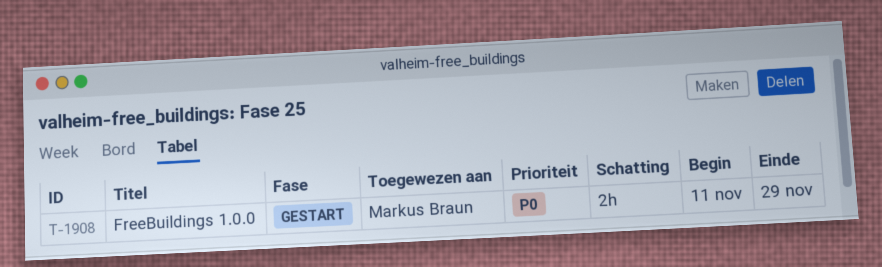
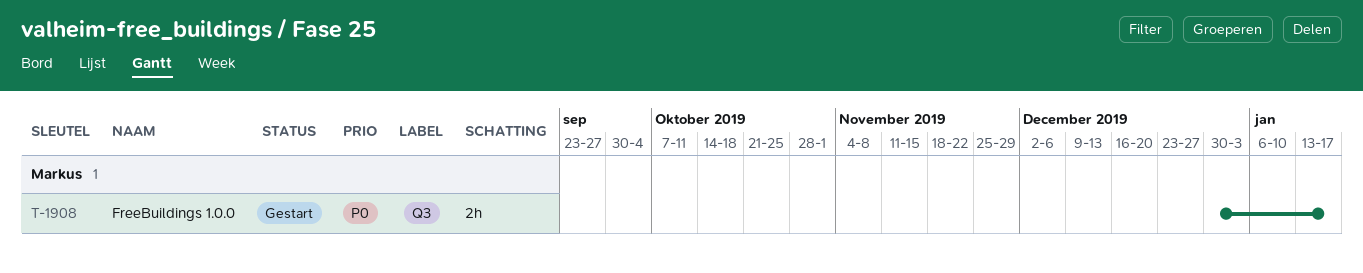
T-1908, start: Nov 11 -> Dec 30
T-1908, due: Nov 29 -> Jan 17

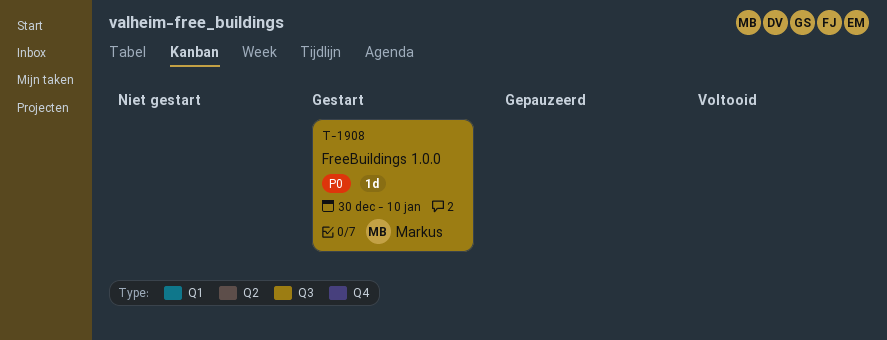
T-1908, estimate: 2h -> 1d
T-1908, due: Jan 17 -> Jan 10

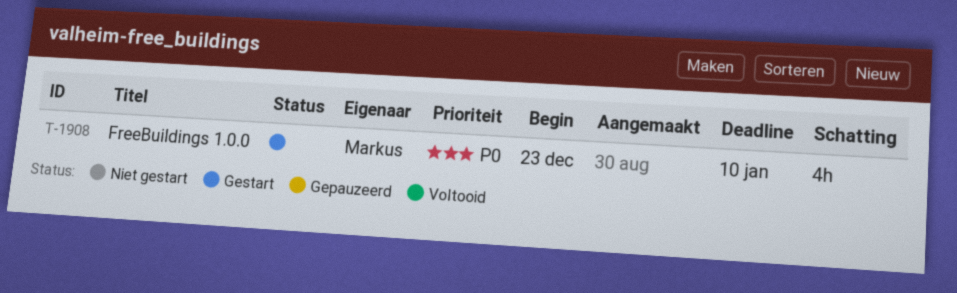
T-1908, estimate: 1d -> 4h
T-1908, start: Dec 30 -> Dec 23

